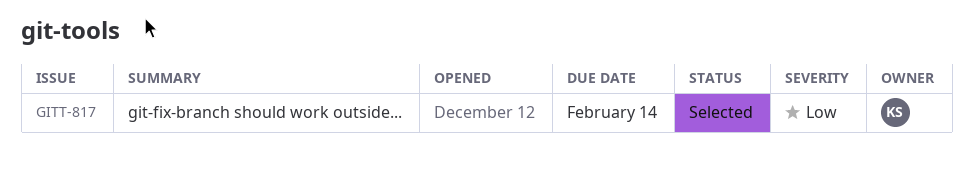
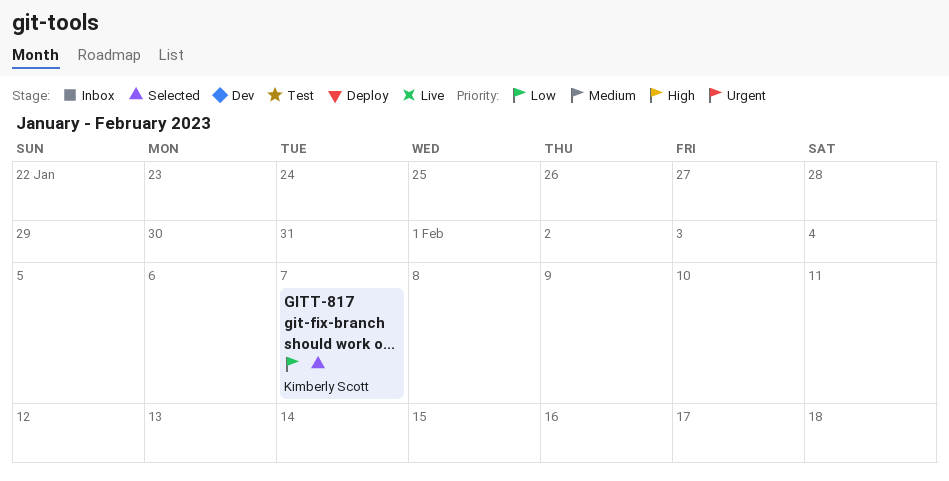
GITT-817, due: Feb 14 -> Feb 7

